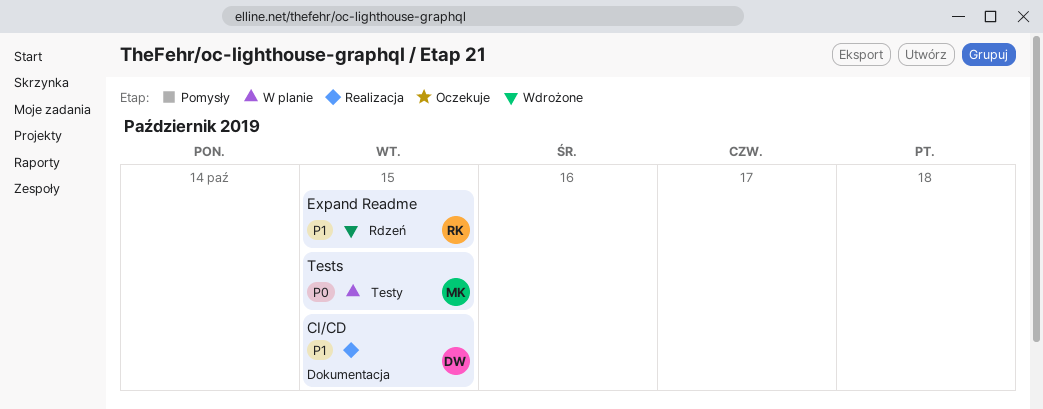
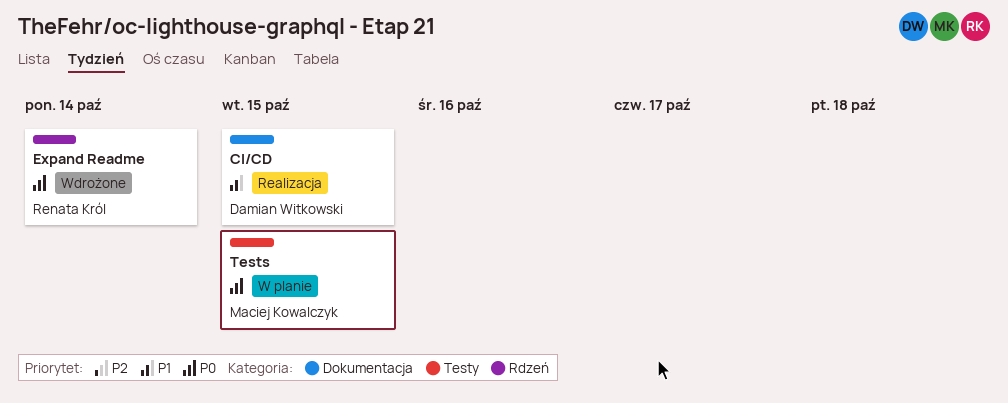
Expand Readme, priority: P1 -> P0
Expand Readme, due: Oct 15 -> Oct 14

